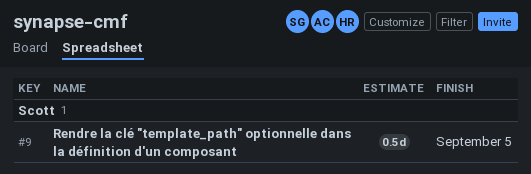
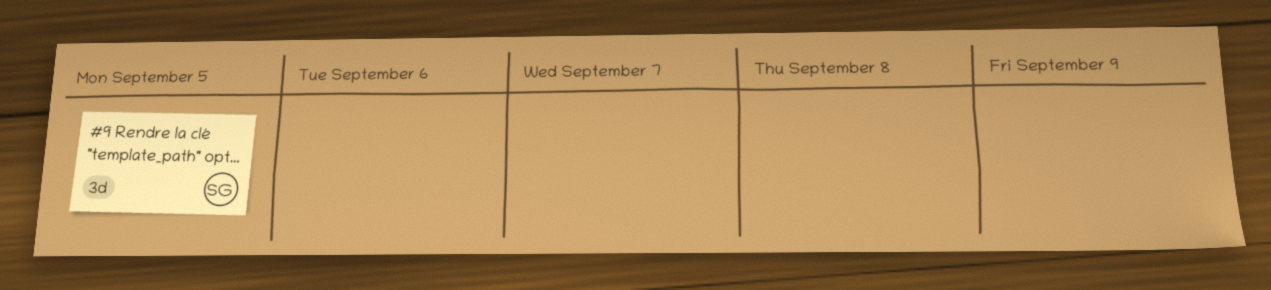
#9, estimate: 0.5d -> 3d

